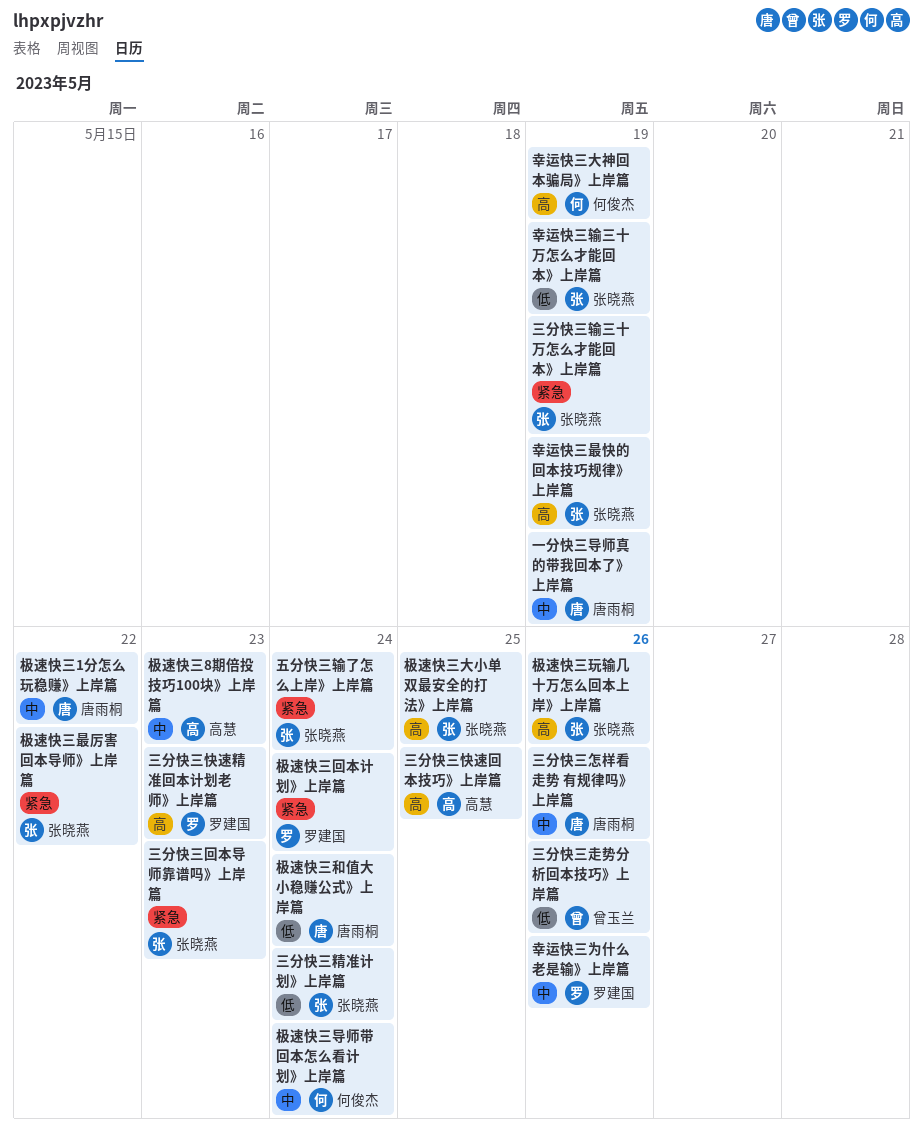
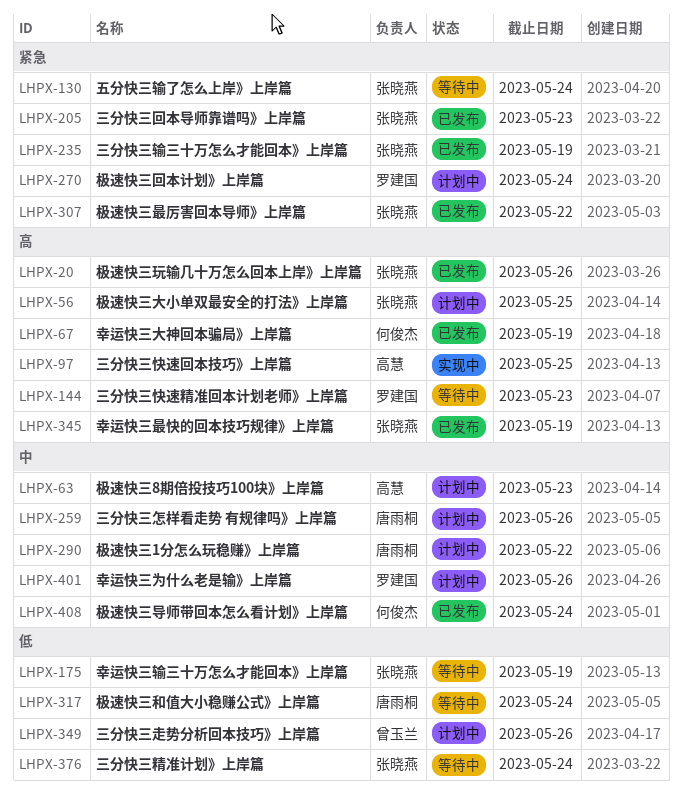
一分快三导师真的带我回本了》上岸篇: present -> none

